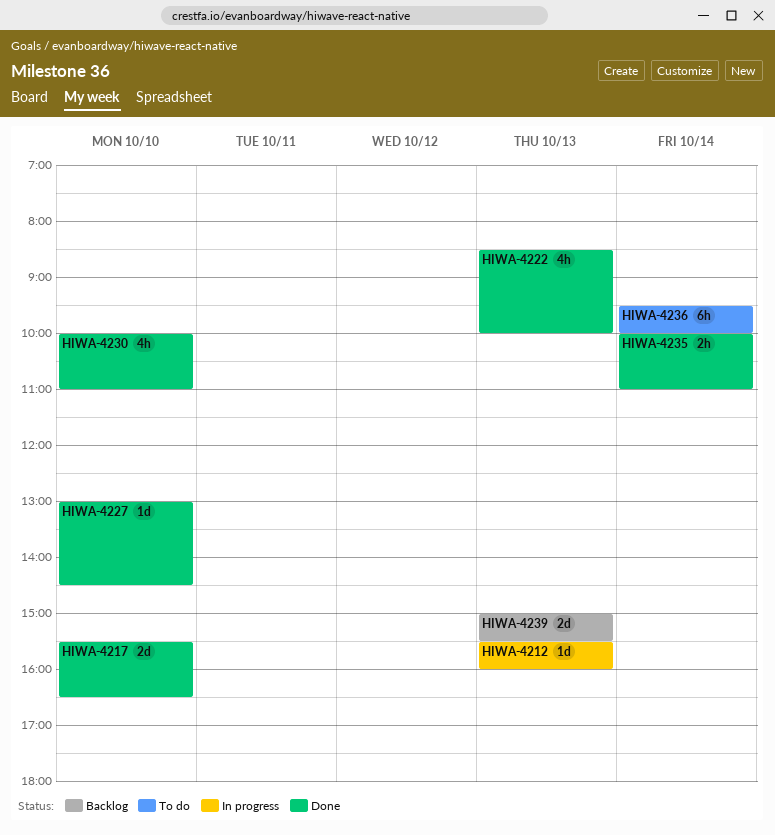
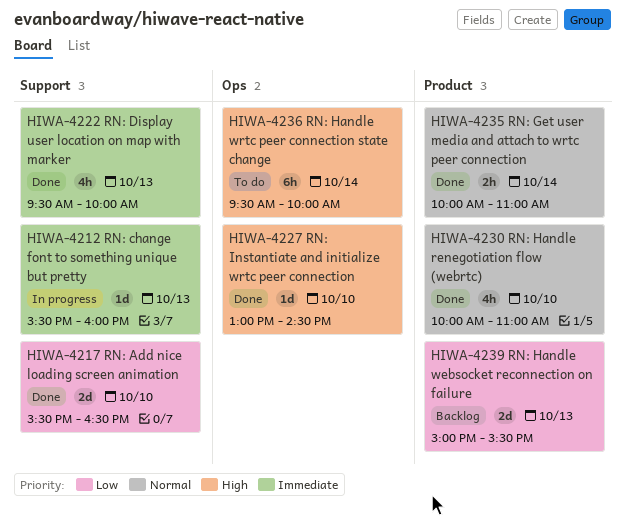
HIWA-4222, begins: 08:30 -> 09:30

